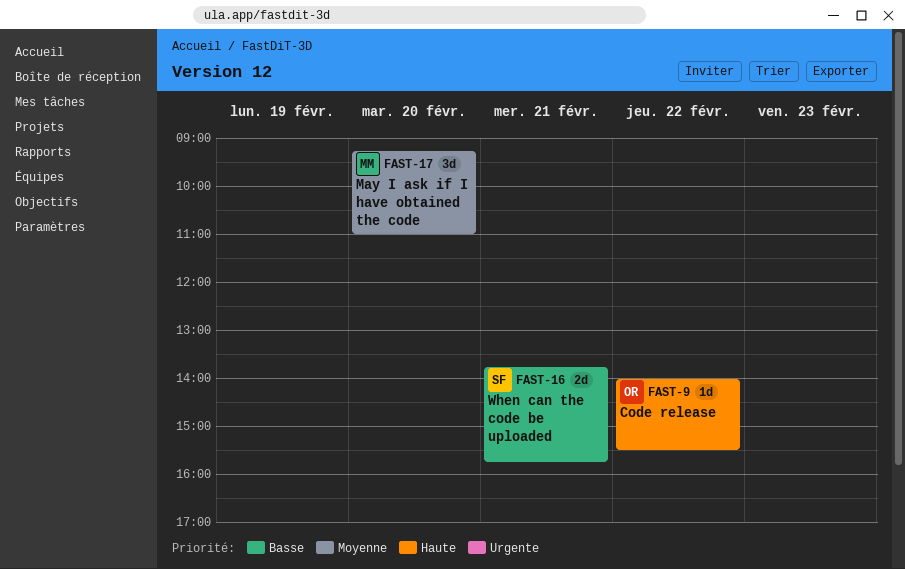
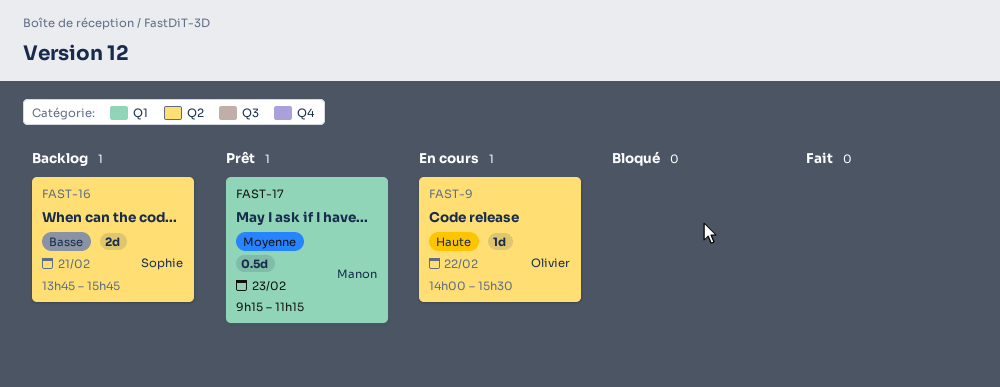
FAST-17, estimate: 3d -> 0.5d
FAST-17, day: Feb 20 -> Feb 23
FAST-17, ends: 11:00 -> 11:15

